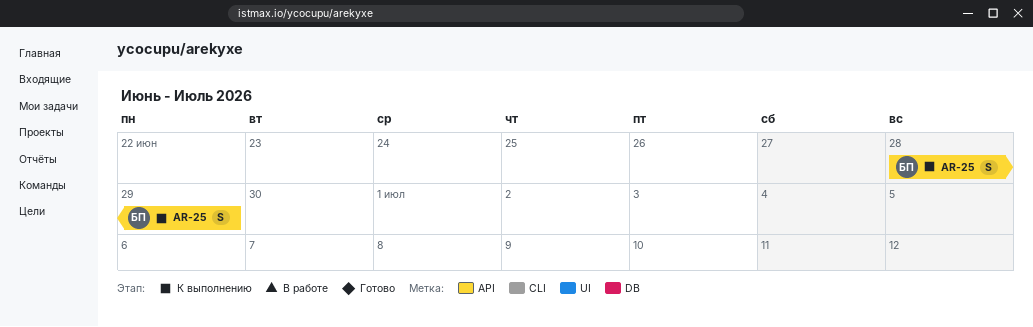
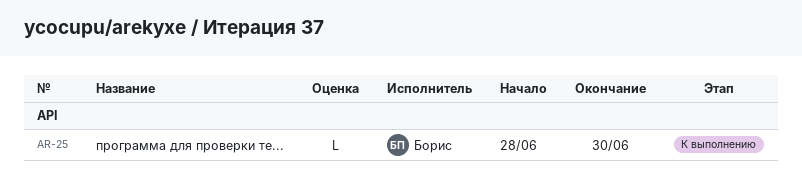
AR-25, estimate: S -> L
AR-25, due: Jun 29 -> Jun 30

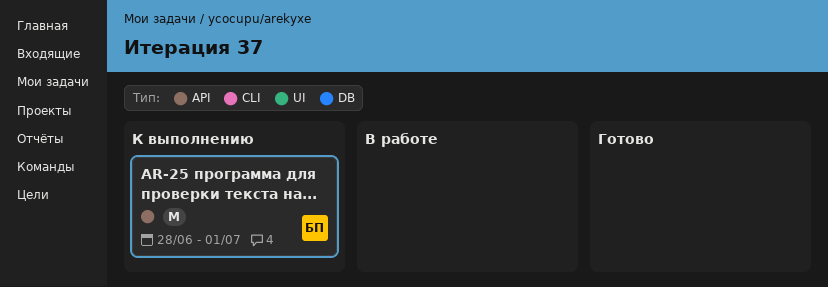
AR-25, estimate: L -> M
AR-25, due: Jun 30 -> Jul 1

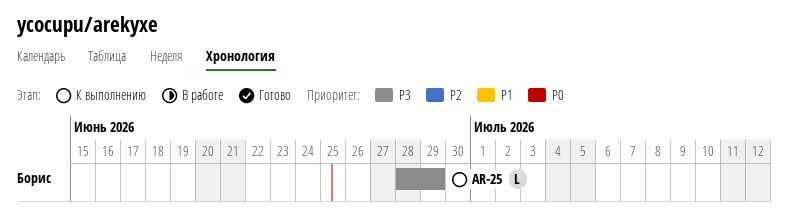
AR-25, estimate: M -> L
AR-25, due: Jul 1 -> Jun 29

